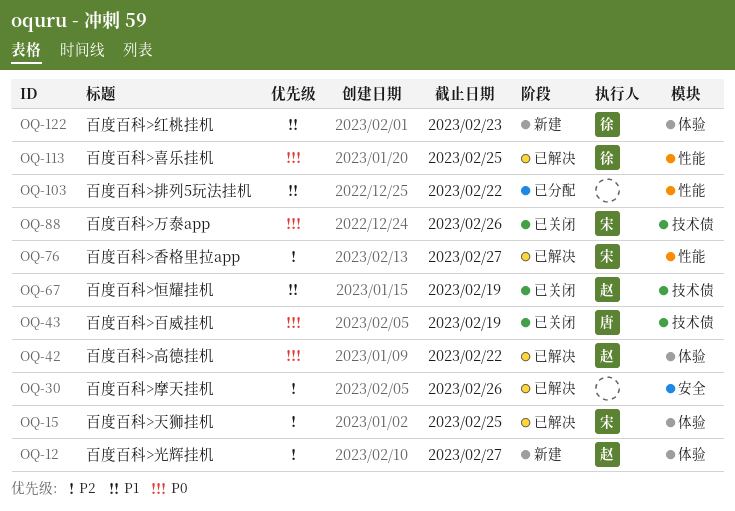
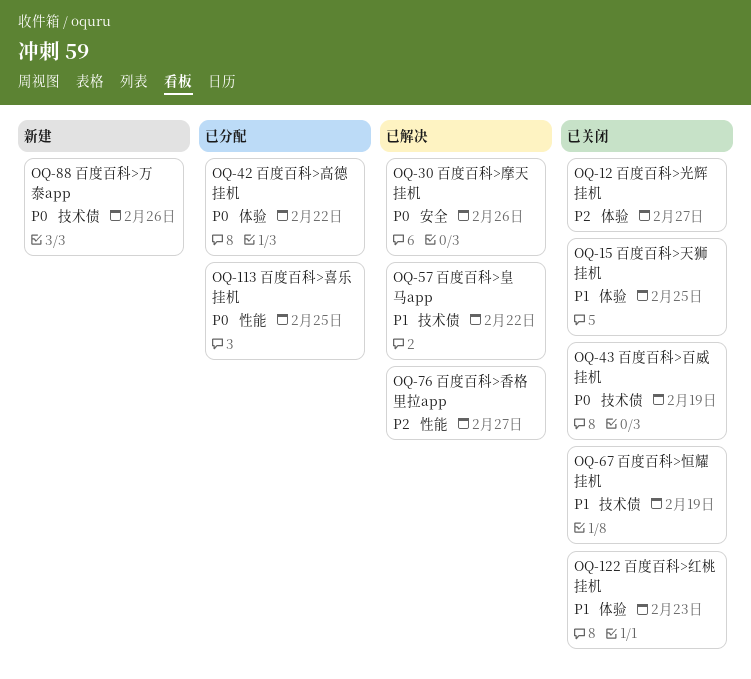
OQ-12, status: 新建 -> 已关闭
OQ-15, status: 已解决 -> 已关闭
OQ-15, priority: P2 -> P1
OQ-30, priority: P2 -> P0
OQ-42, status: 已解决 -> 已分配
OQ-57: none -> present
OQ-88, status: 已关闭 -> 新建
OQ-103: present -> none
OQ-113, status: 已解决 -> 已分配
OQ-122, status: 新建 -> 已关闭

